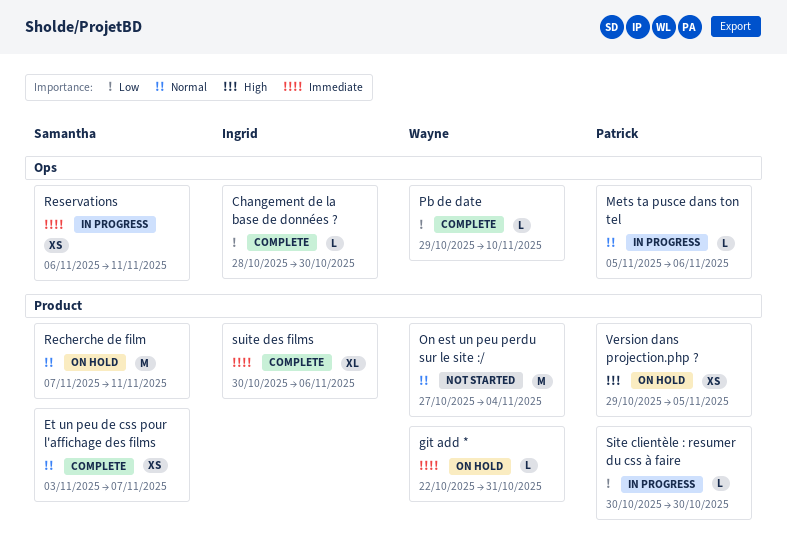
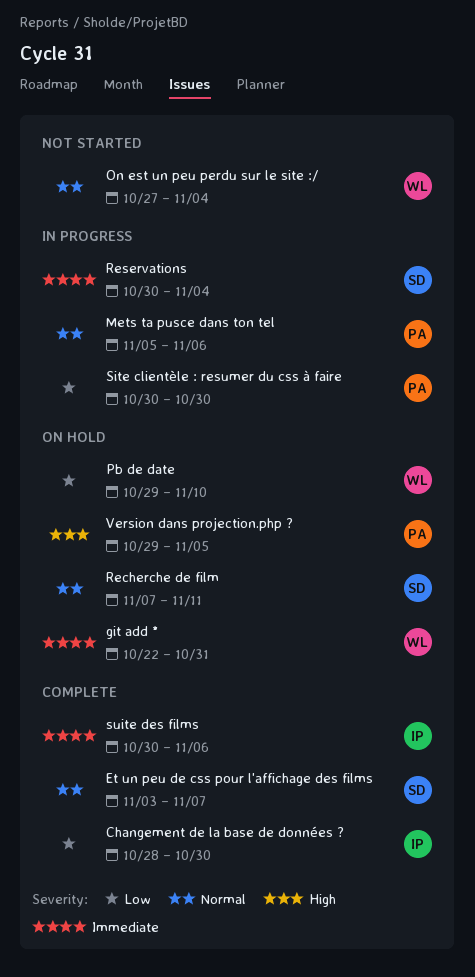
Pb de date, status: Complete -> On hold
Reservations, start: Nov 6 -> Oct 30
Reservations, due: Nov 11 -> Nov 4

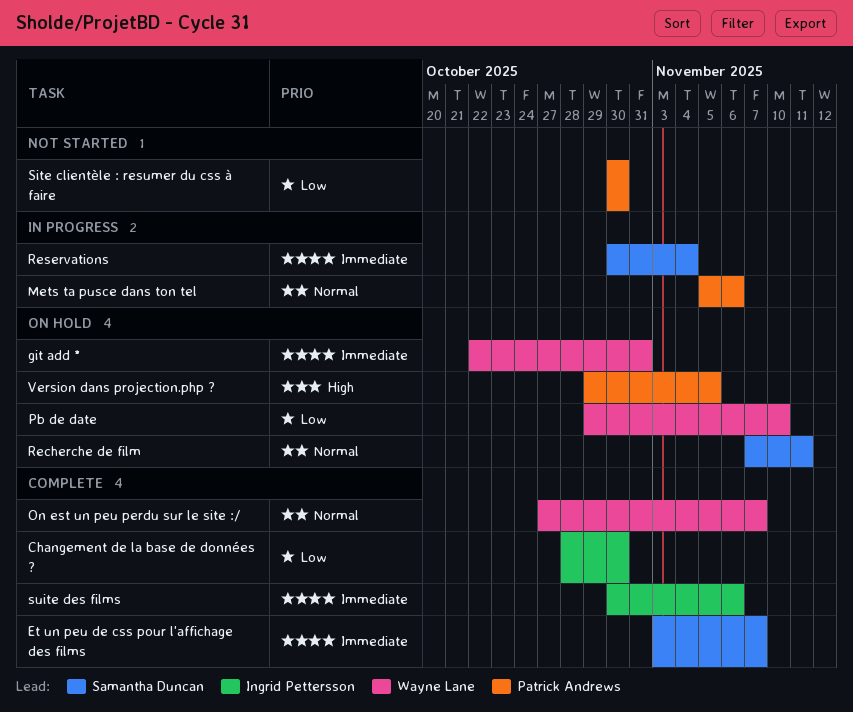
Et un peu de css pour l'affichage des films, priority: Normal -> Immediate
On est un peu perdu sur le site :/, status: Not started -> Complete
On est un peu perdu sur le site :/, due: Nov 4 -> Nov 7
Site clientèle : resumer du css à faire, status: In progress -> Not started

